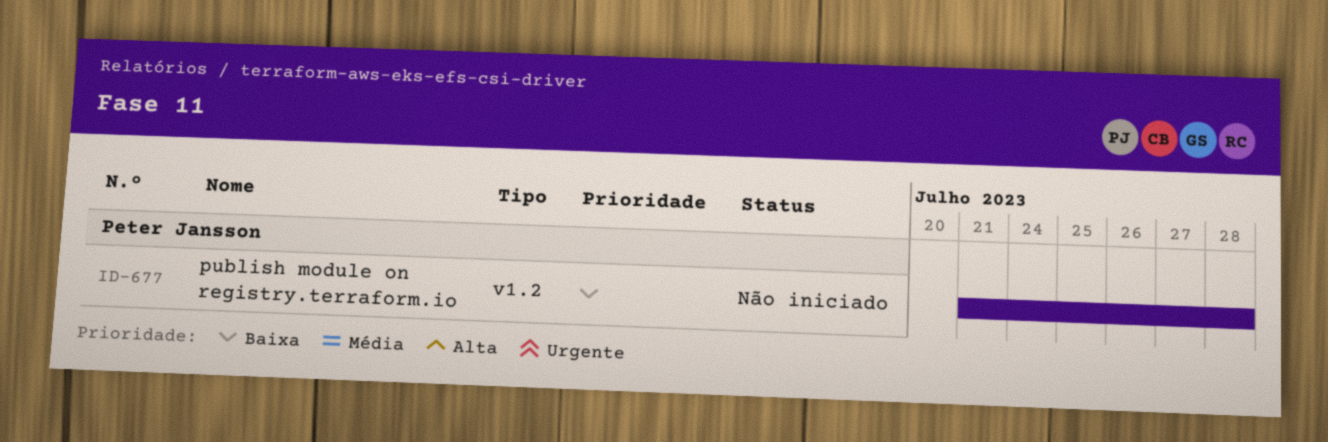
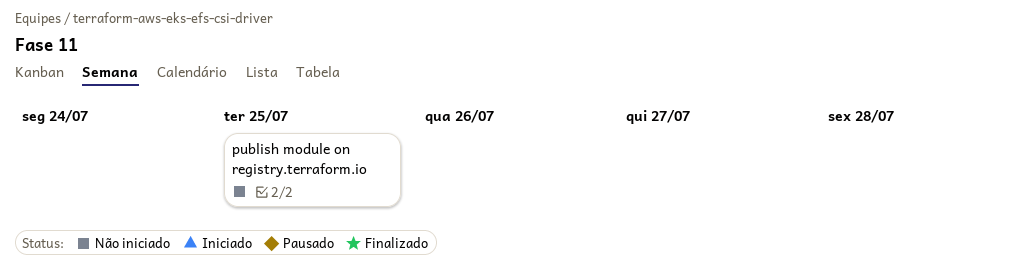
publish module on registry.terraform.io, due: Jul 28 -> Jul 25

